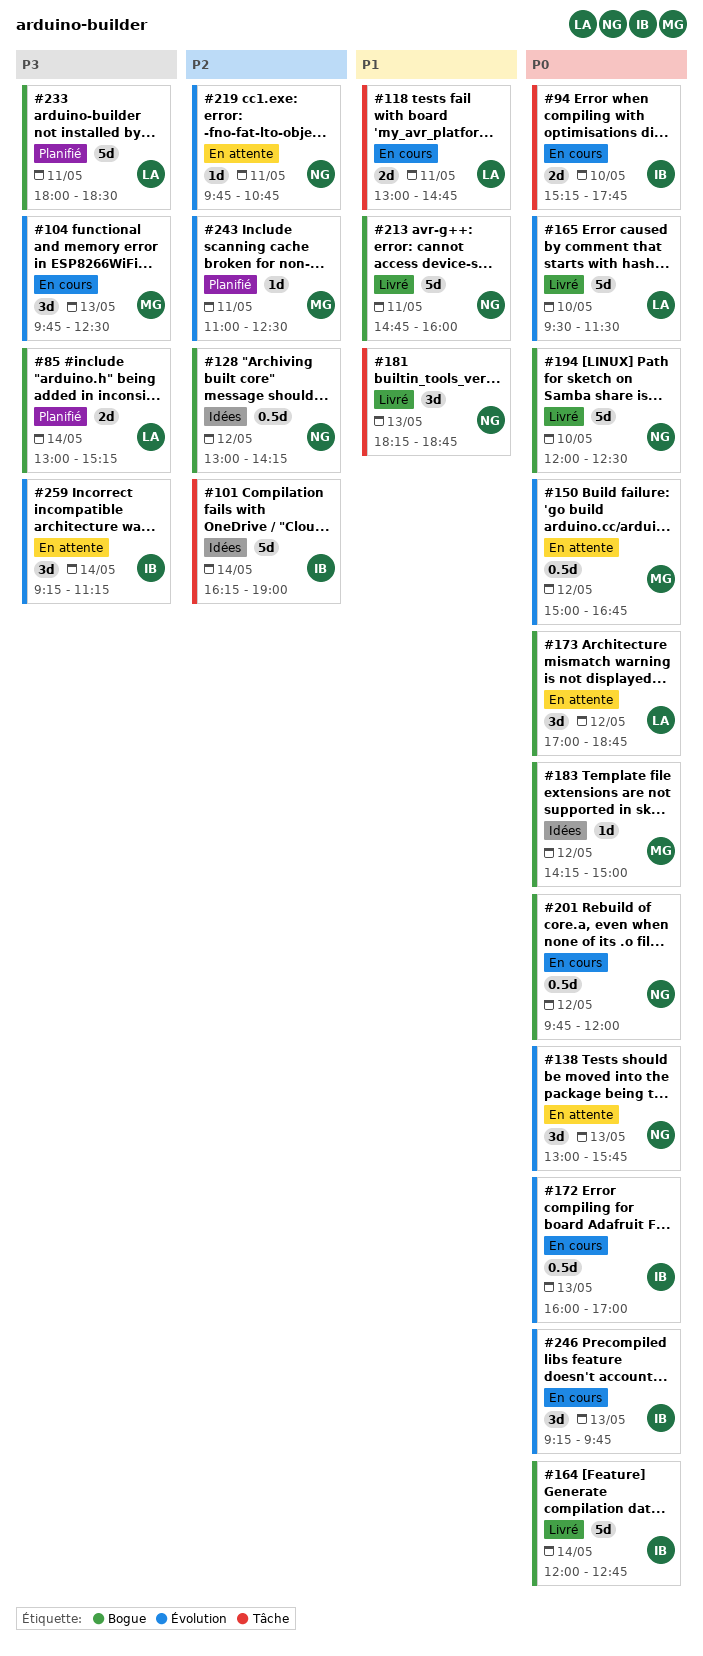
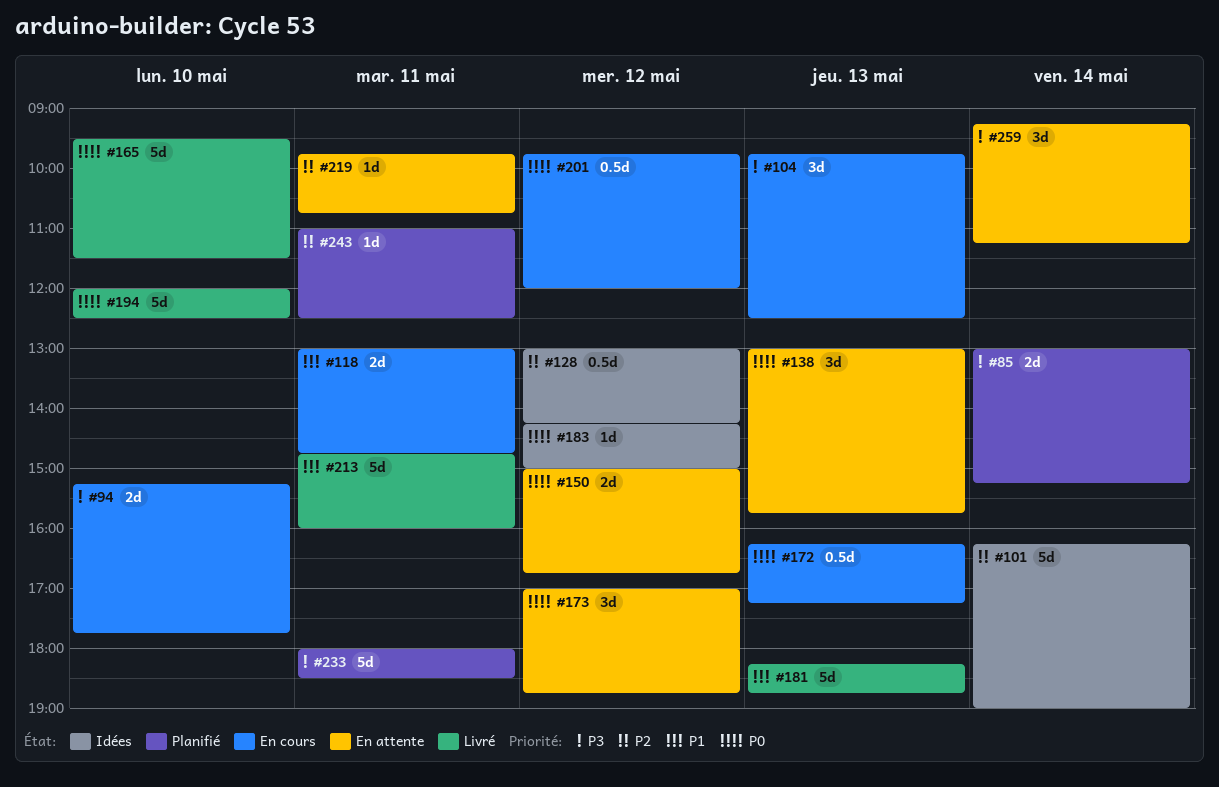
#94, priority: P0 -> P3
#150, estimate: 0.5d -> 2d
#164: present -> none
#172, begins: 16:00 -> 16:15
#172, ends: 17:00 -> 17:15
#181, estimate: 3d -> 5d
#246: present -> none

